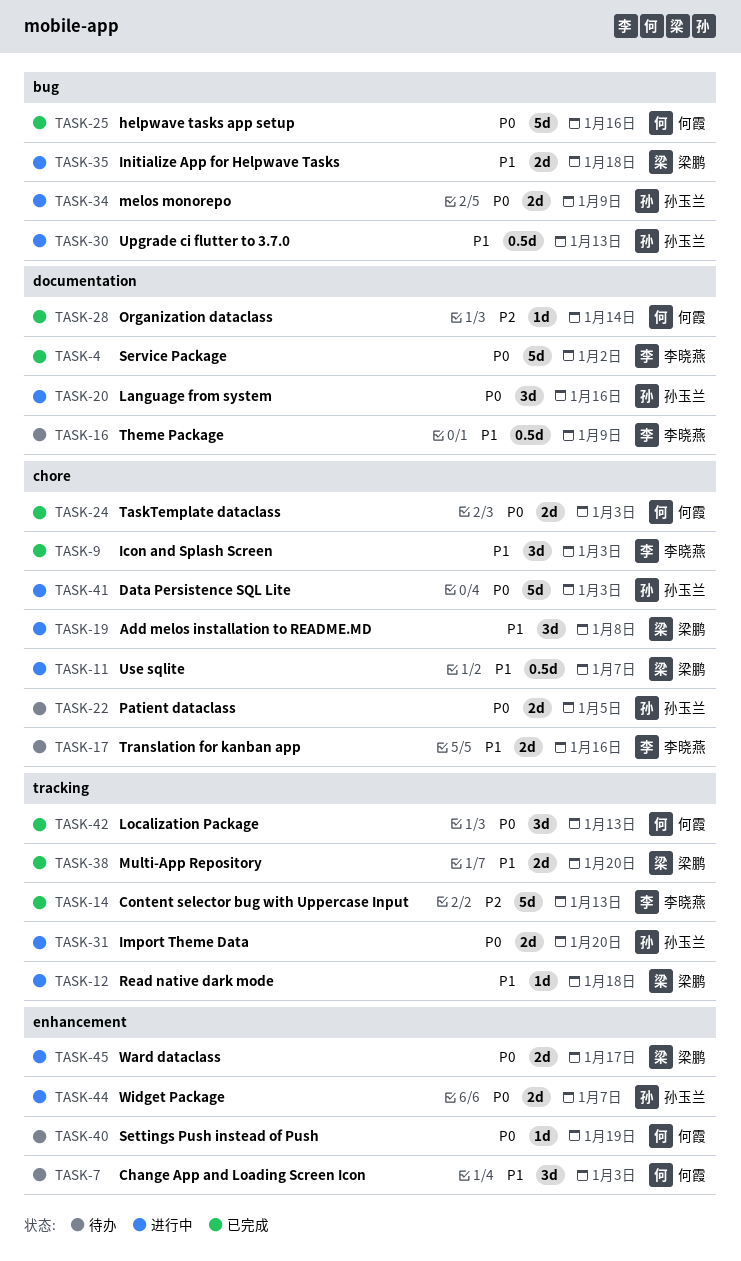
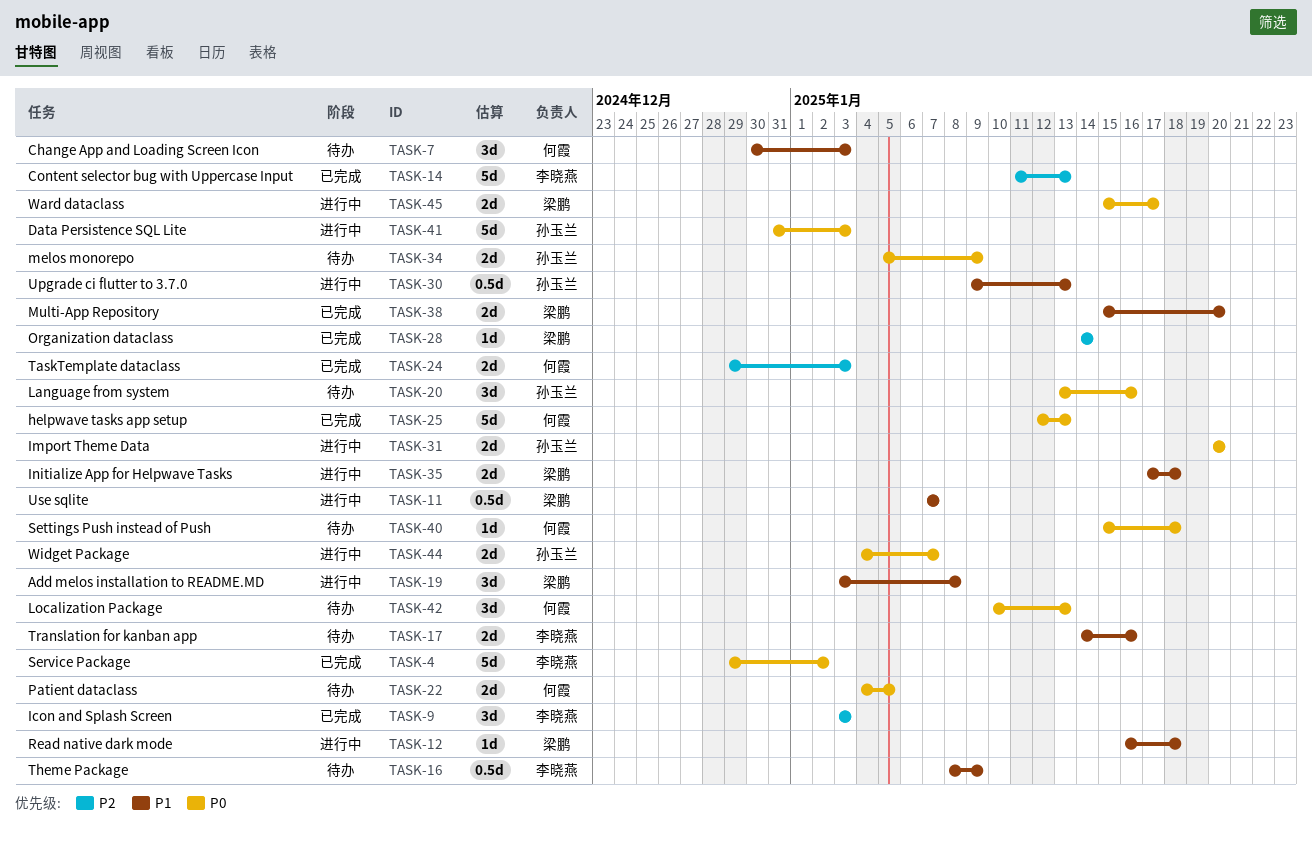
TASK-9, priority: P1 -> P2
TASK-20, status: 进行中 -> 待办
TASK-22, owner: 孙玉兰 -> 何霞
TASK-24, priority: P0 -> P2
TASK-25, due: Jan 16 -> Jan 13
TASK-28, owner: 何霞 -> 梁鹏
TASK-34, status: 进行中 -> 待办
TASK-40, due: Jan 19 -> Jan 18
TASK-42, status: 已完成 -> 待办

